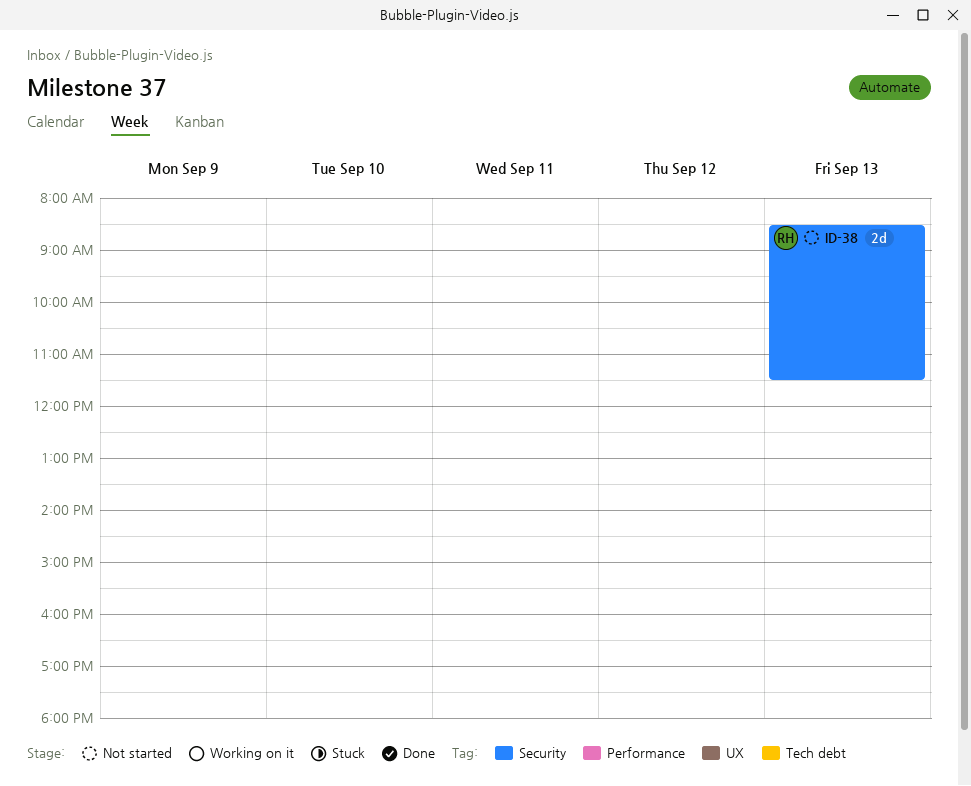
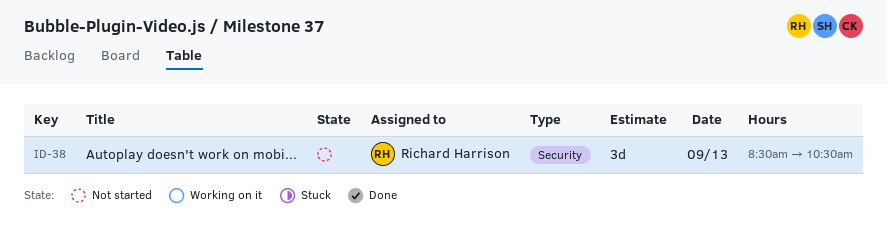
ID-38, estimate: 2d -> 3d
ID-38, ends: 11:30 -> 10:30

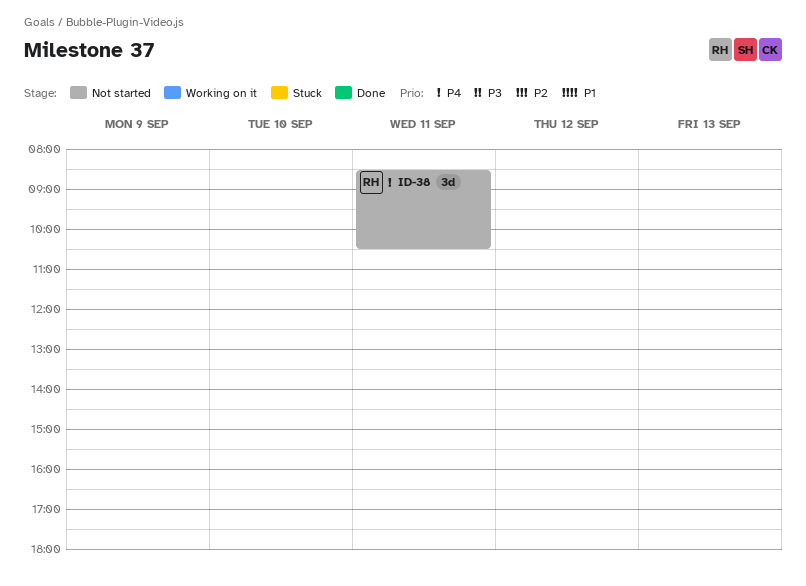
ID-38, day: Sep 13 -> Sep 11

